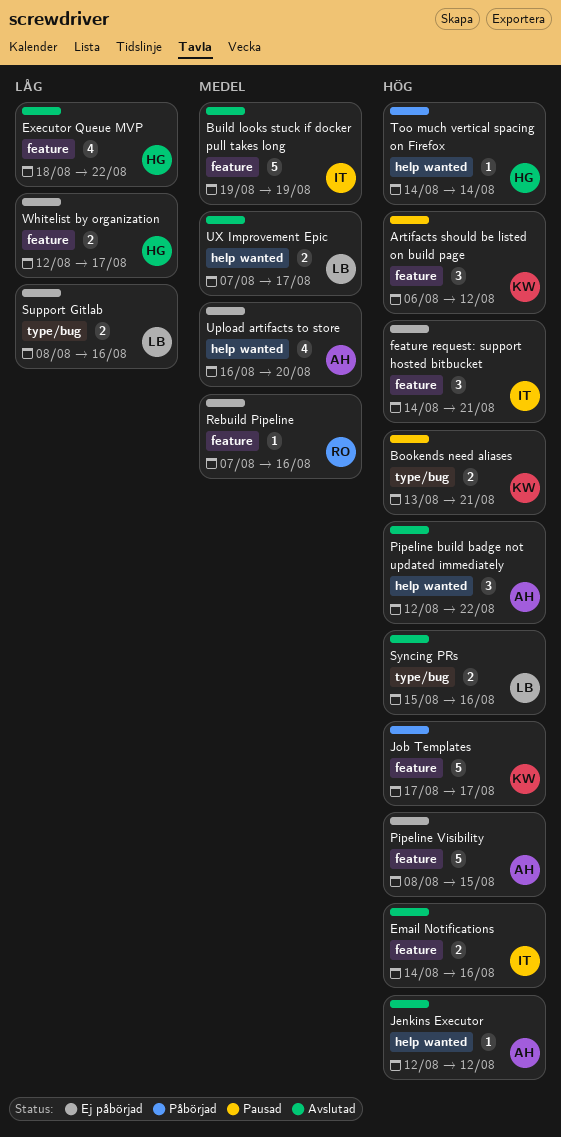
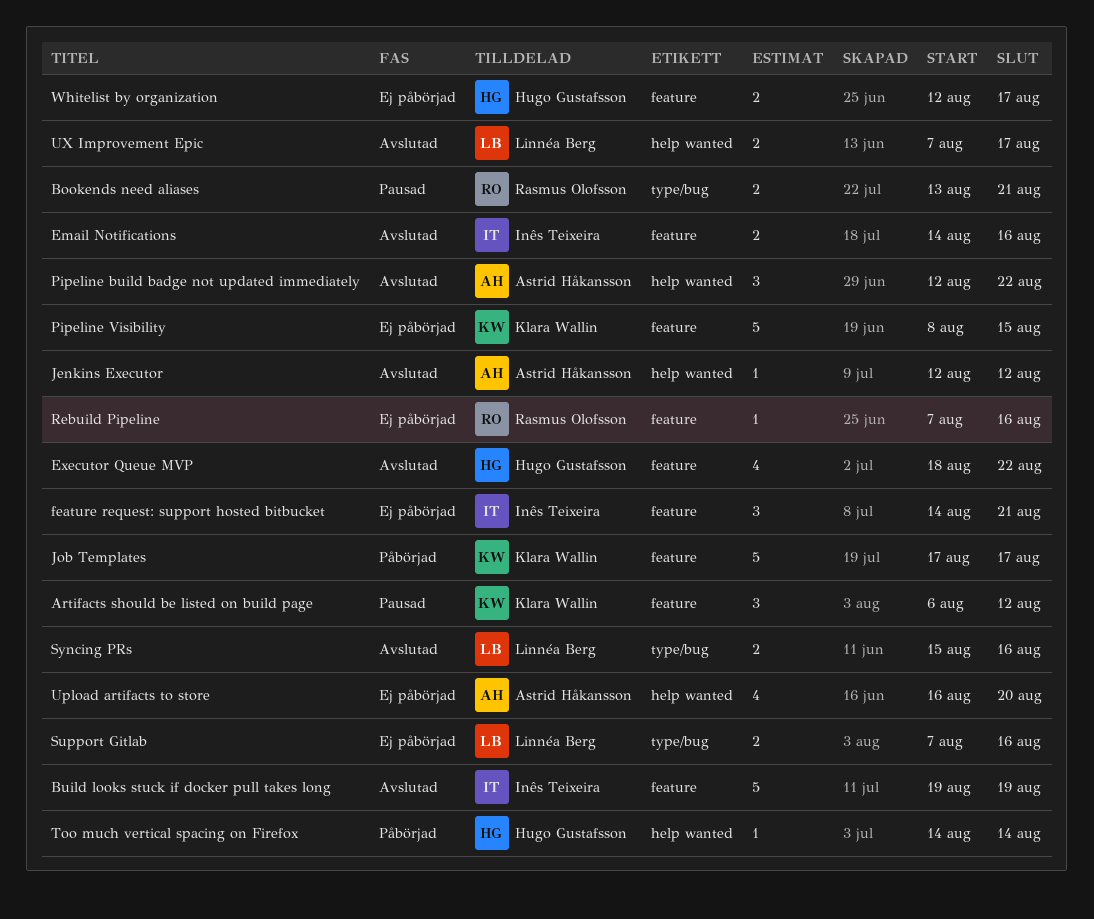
Bookends need aliases, owner: Klara Wallin -> Rasmus Olofsson
Pipeline Visibility, owner: Astrid Håkansson -> Klara Wallin
Support Gitlab, start: Aug 8 -> Aug 7

